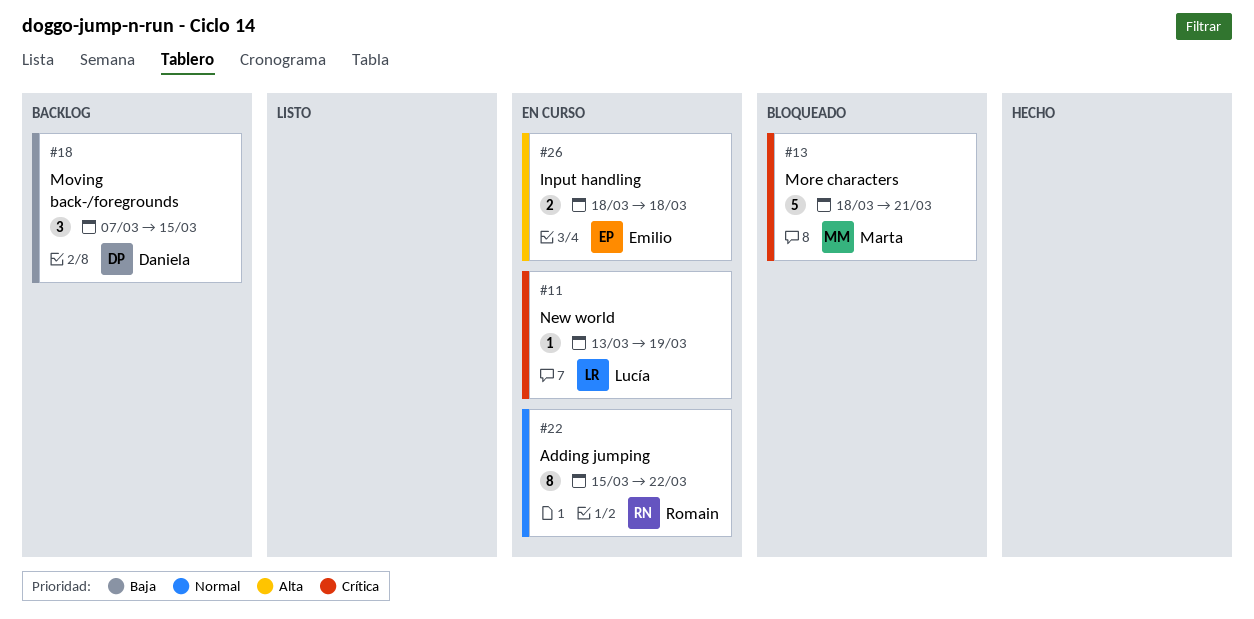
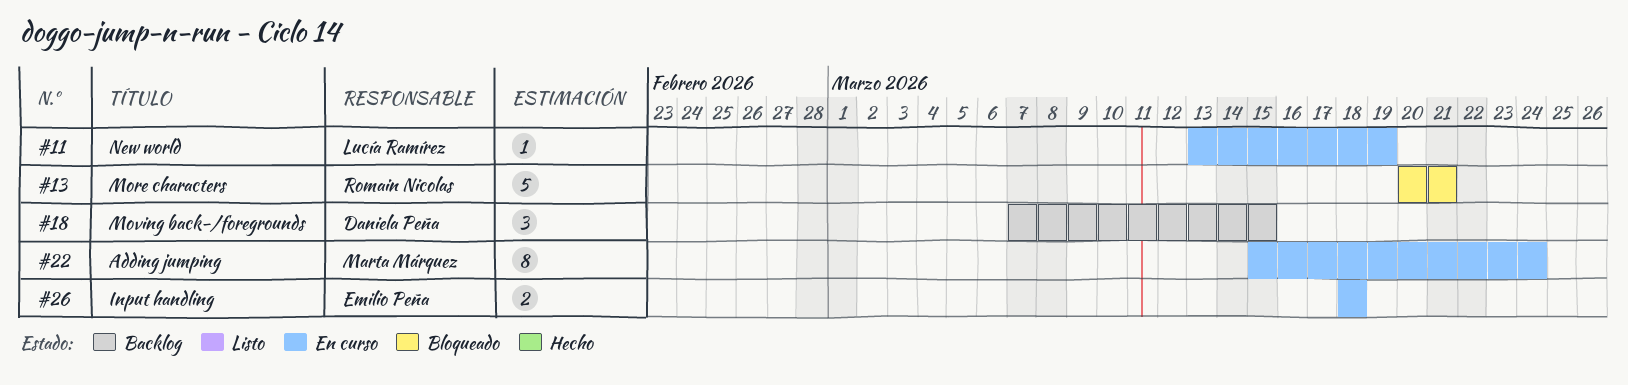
#13, owner: Marta Márquez -> Romain Nicolas
#13, start: Mar 18 -> Mar 20
#22, owner: Romain Nicolas -> Marta Márquez
#22, due: Mar 22 -> Mar 24

